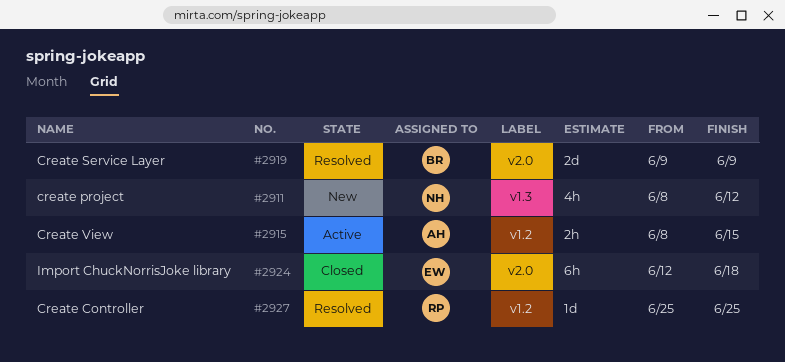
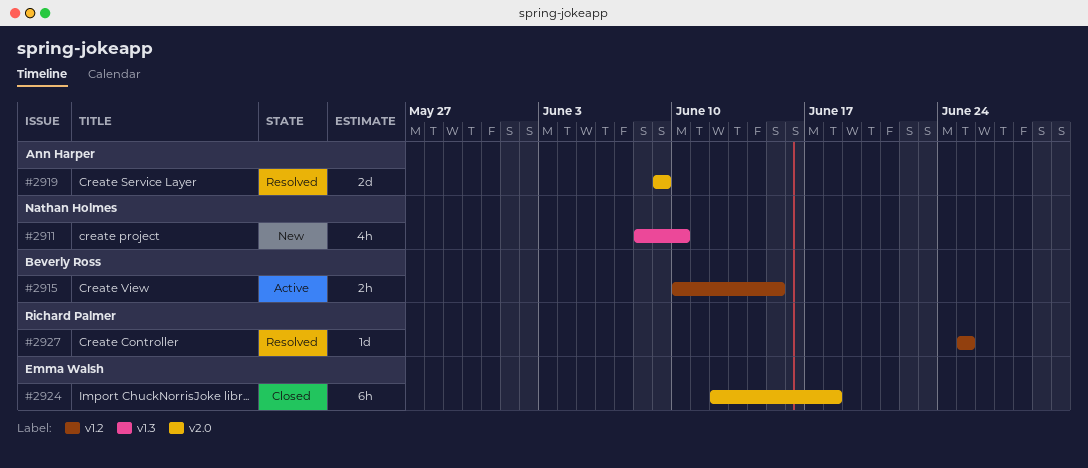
#2911, due: Jun 12 -> Jun 10
#2915, owner: Ann Harper -> Beverly Ross
#2915, start: Jun 8 -> Jun 10
#2919, owner: Beverly Ross -> Ann Harper

